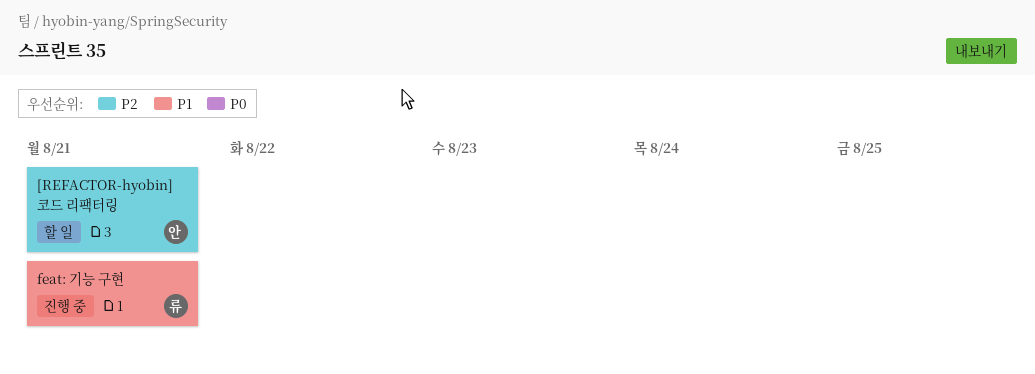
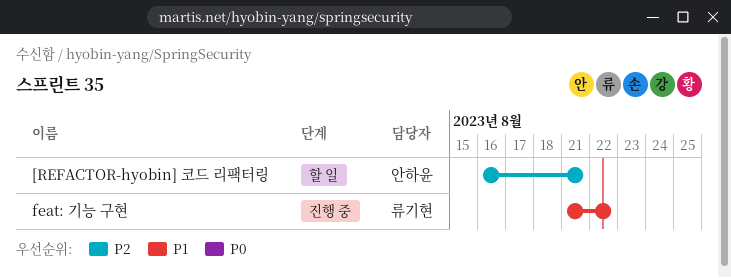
feat: 기능 구현, due: Aug 21 -> Aug 22

